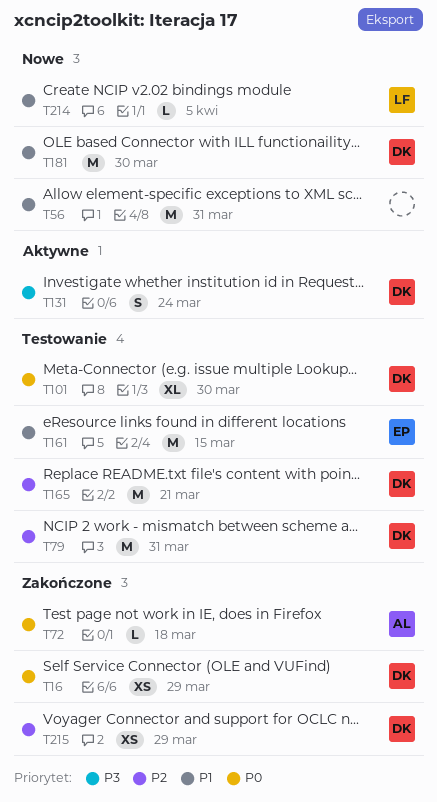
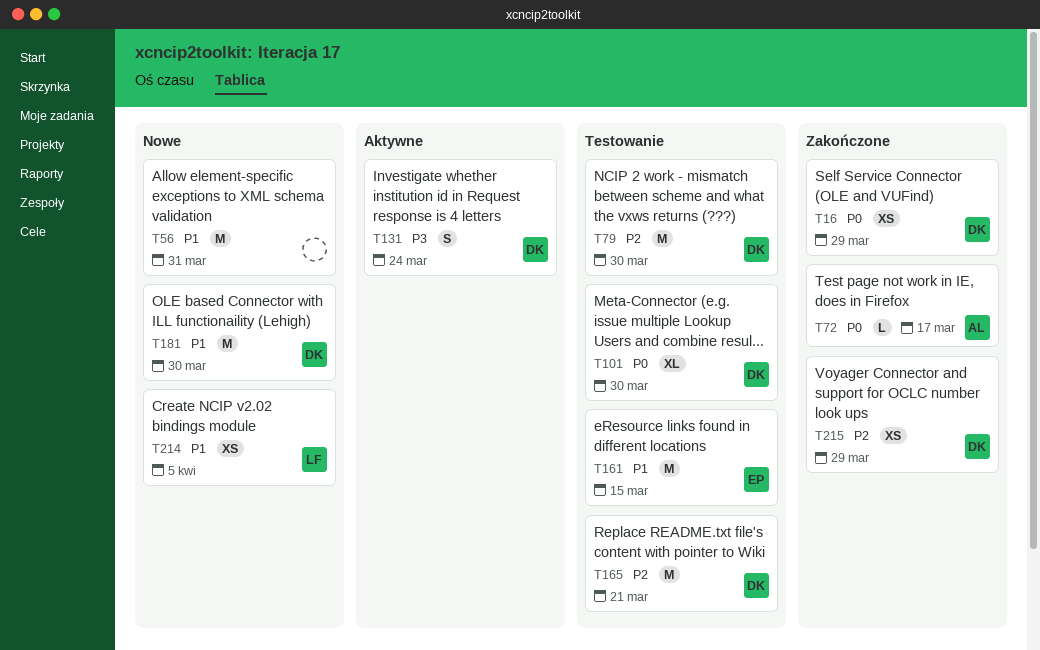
T72, due: Mar 18 -> Mar 17
T79, due: Mar 31 -> Mar 30
T214, estimate: L -> XS

